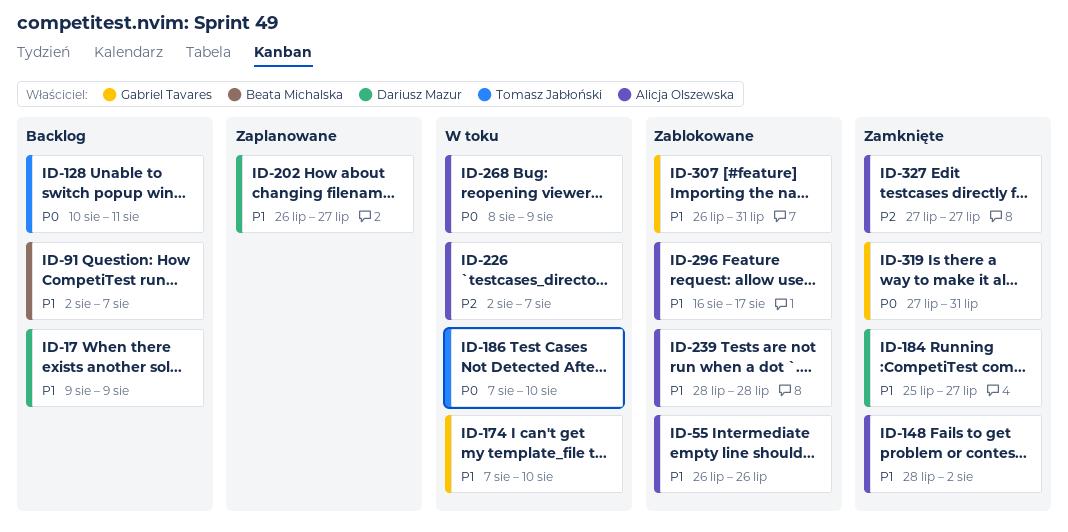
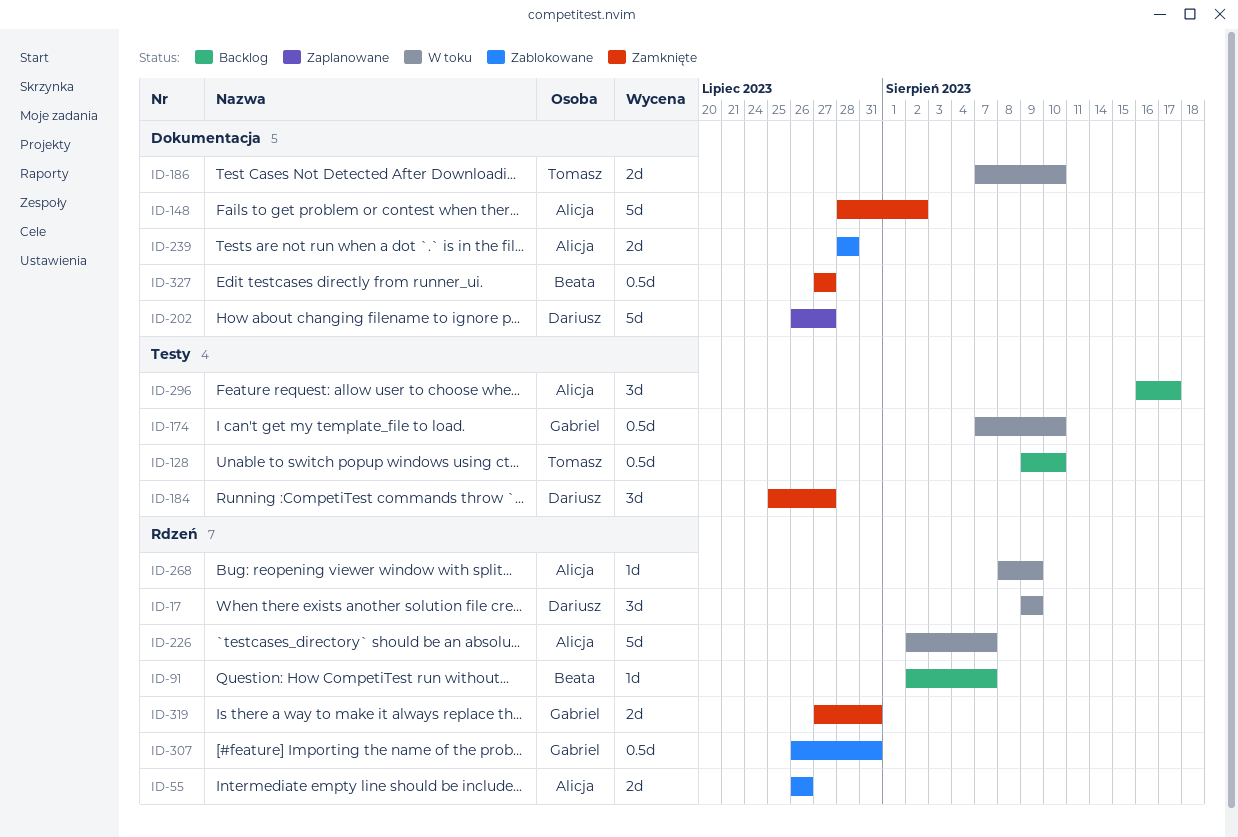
ID-17, status: Backlog -> W toku
ID-128, start: Aug 10 -> Aug 9
ID-128, due: Aug 11 -> Aug 10
ID-296, status: Zablokowane -> Backlog
ID-327, owner: Alicja Olszewska -> Beata Michalska

